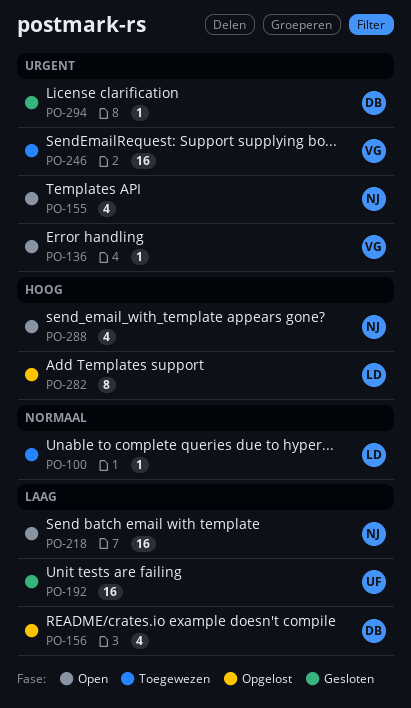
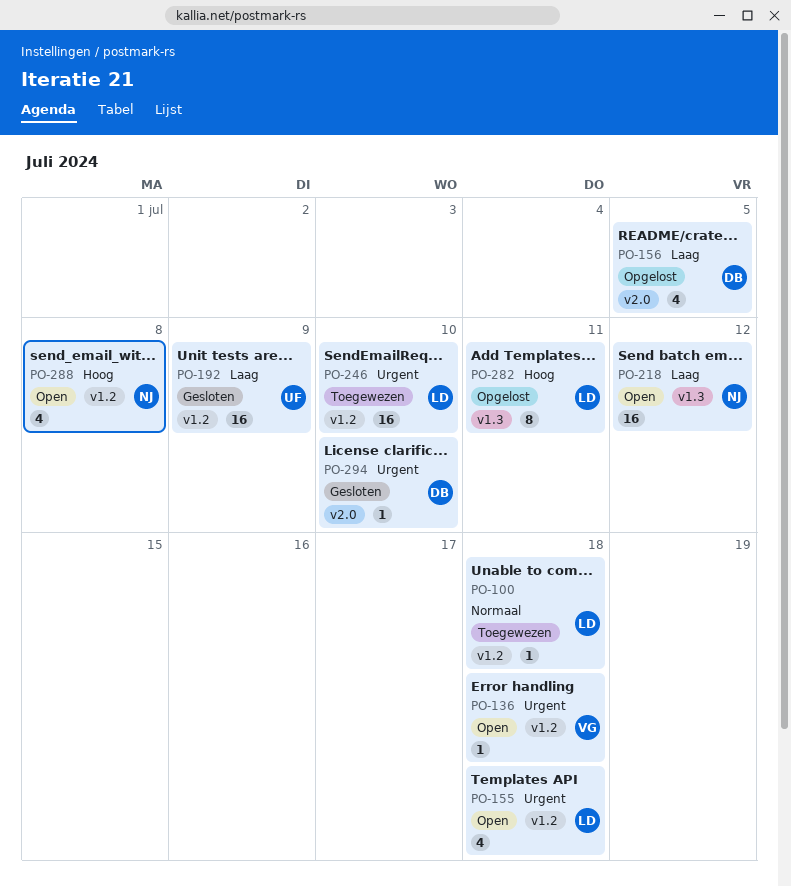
PO-155, owner: NJ -> LD
PO-246, owner: VG -> LD

